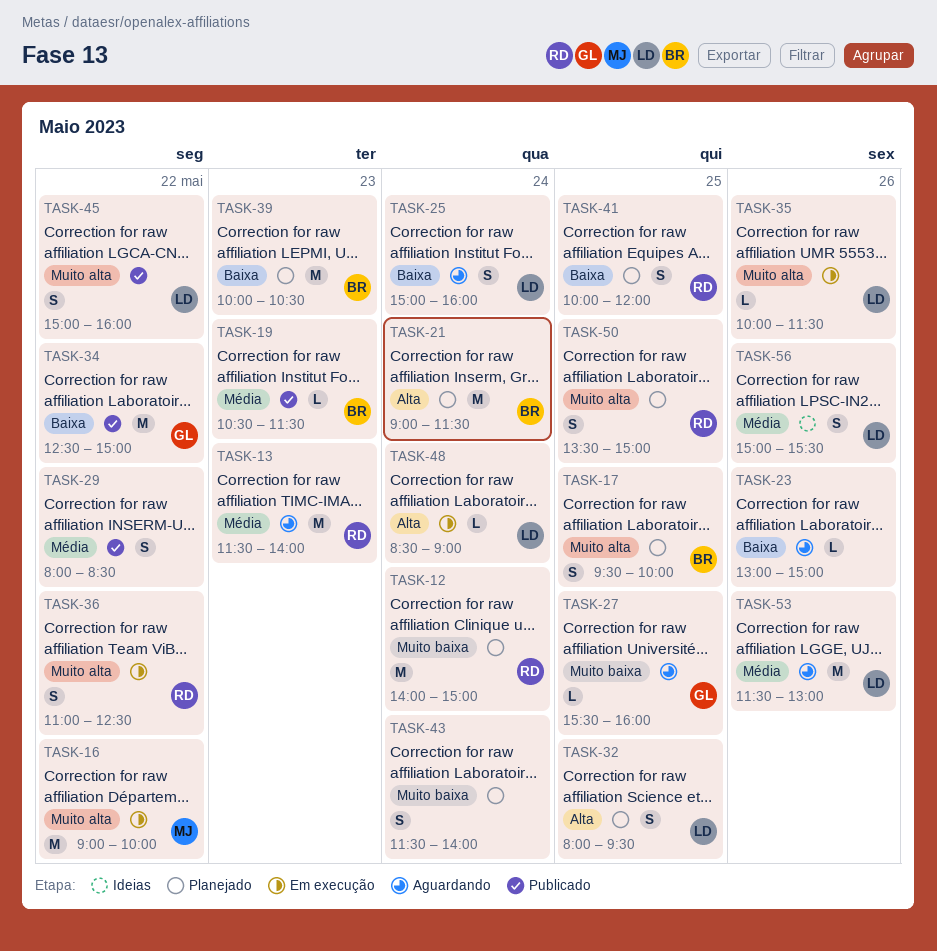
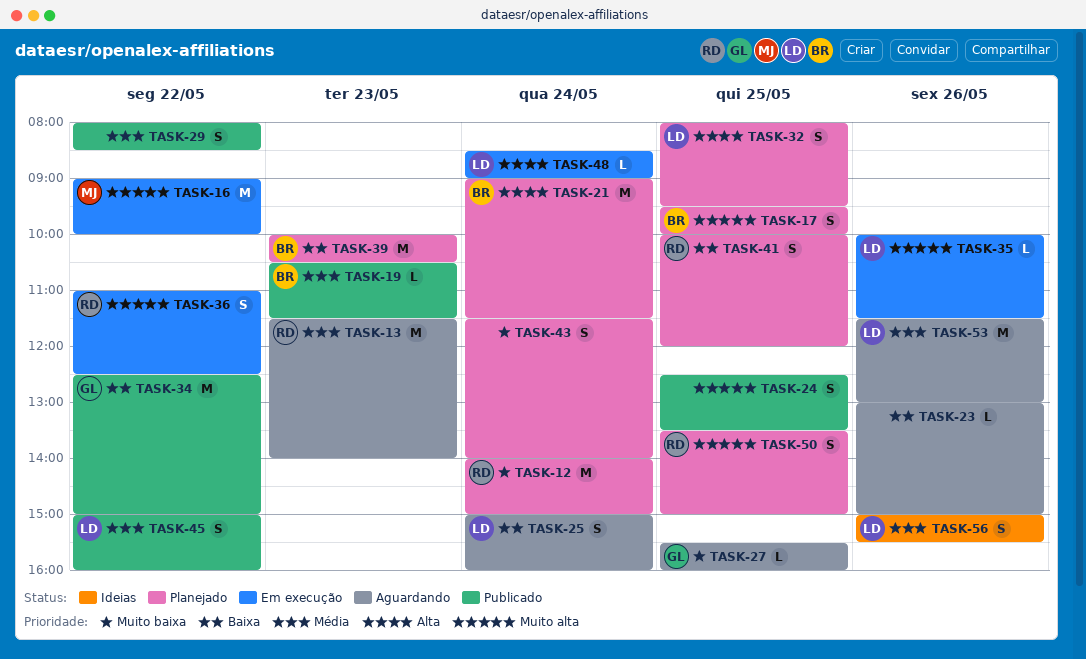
TASK-24: none -> present
TASK-45, priority: Muito alta -> Média

